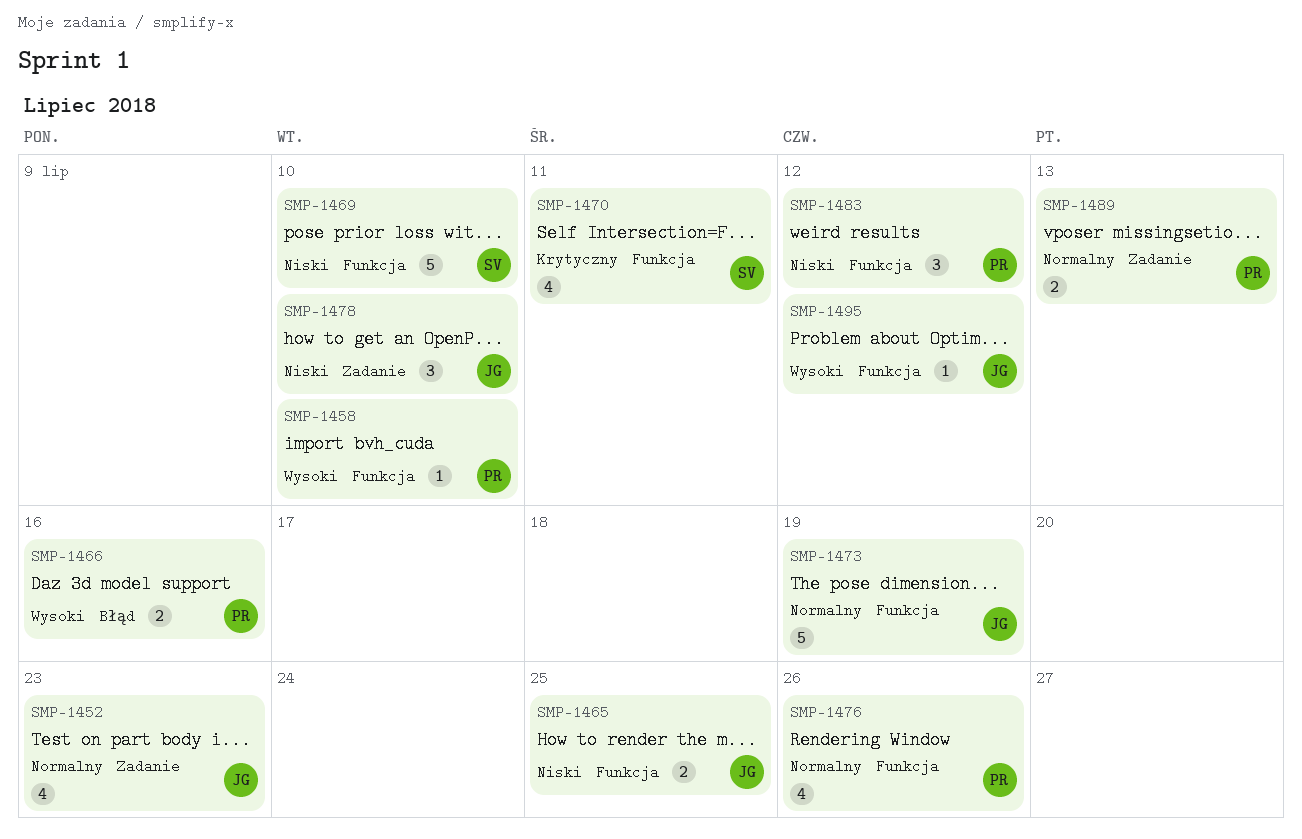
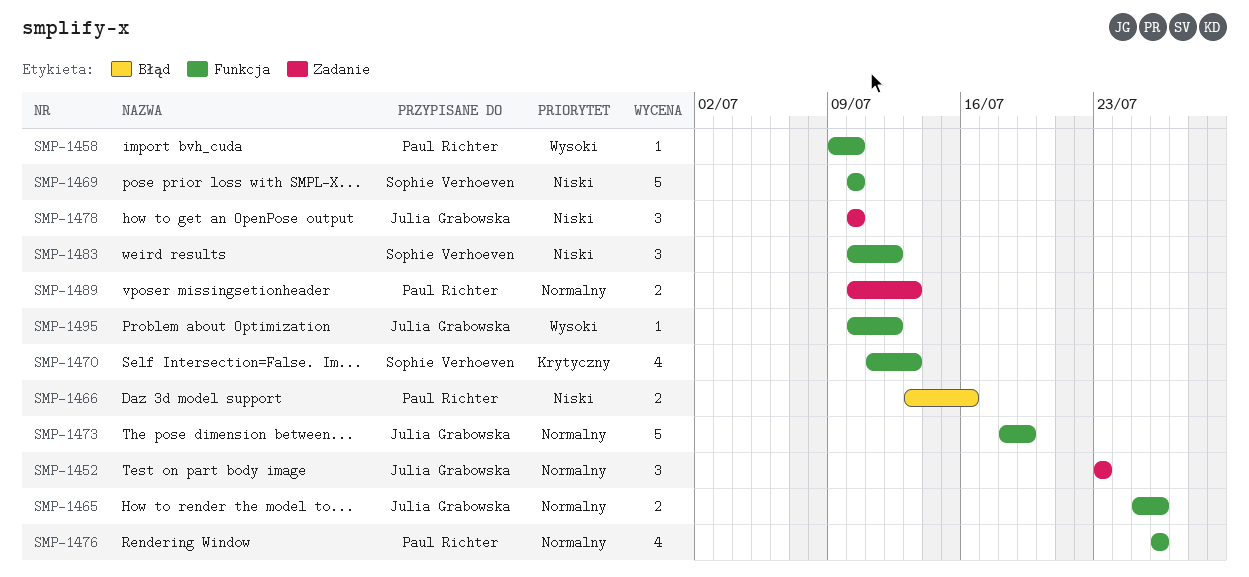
SMP-1452, estimate: 4 -> 3
SMP-1465, priority: Niski -> Normalny
SMP-1465, due: Jul 25 -> Jul 26
SMP-1466, priority: Wysoki -> Niski
SMP-1470, due: Jul 11 -> Jul 13
SMP-1483, owner: Paul Richter -> Sophie Verhoeven

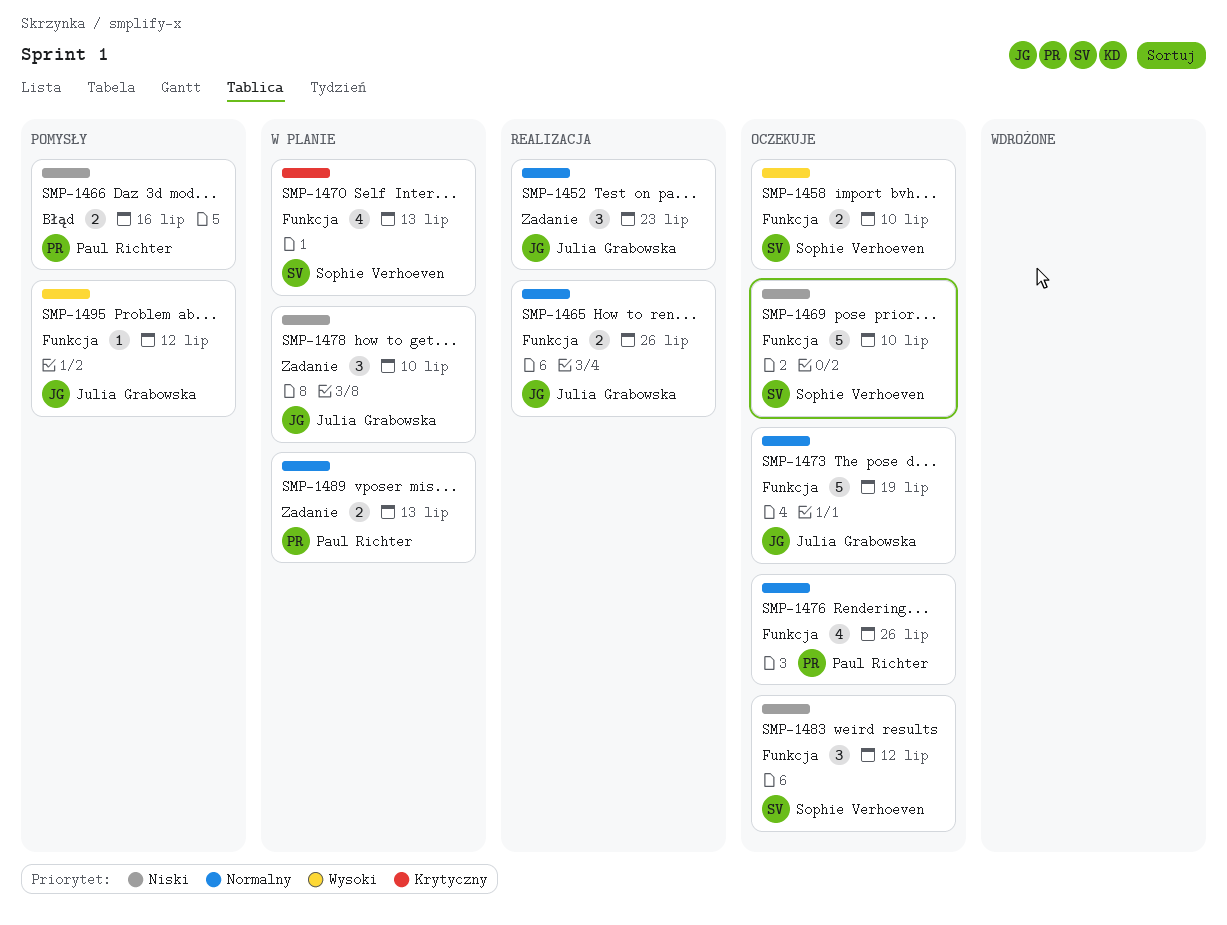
SMP-1458, owner: Paul Richter -> Sophie Verhoeven
SMP-1458, estimate: 1 -> 2

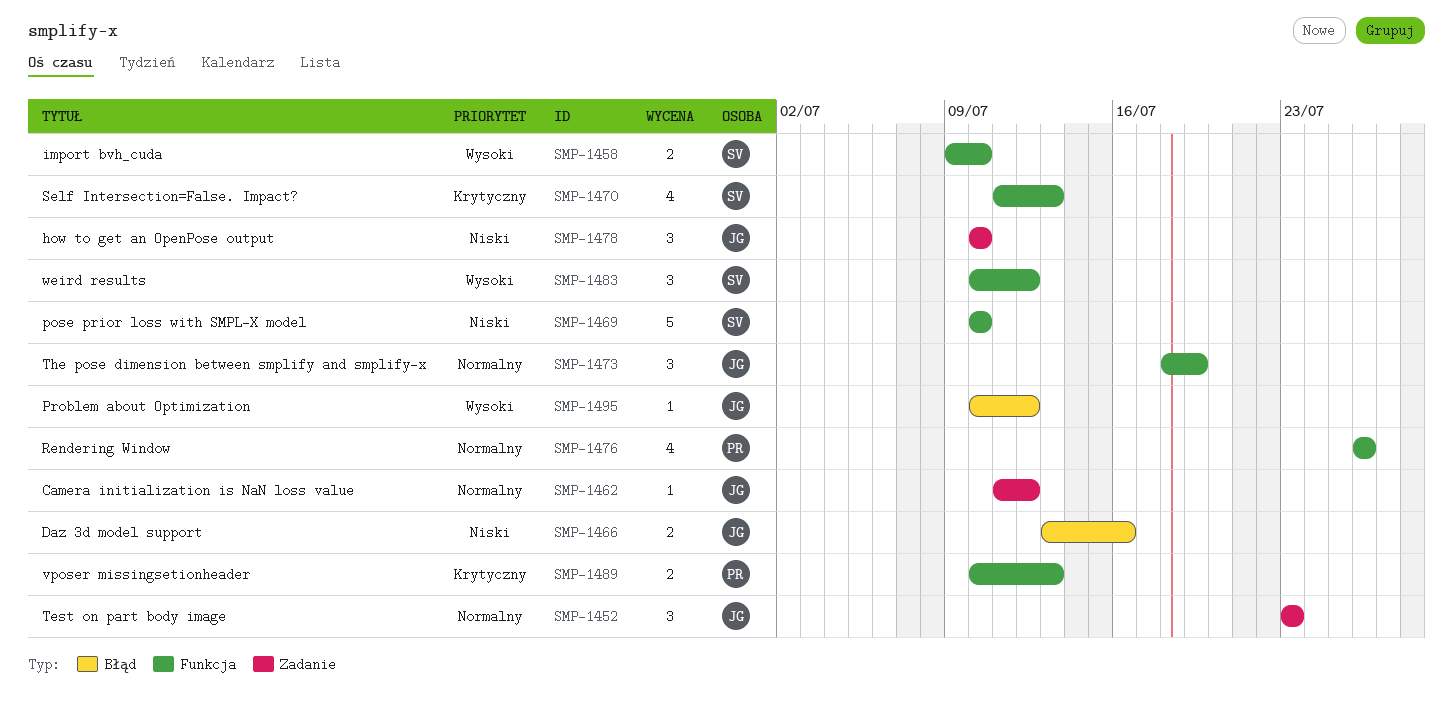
SMP-1462: none -> present
SMP-1465: present -> none
SMP-1466, owner: Paul Richter -> Julia Grabowska
SMP-1473, estimate: 5 -> 3
SMP-1483, priority: Niski -> Wysoki
SMP-1489, priority: Normalny -> Krytyczny
SMP-1489, label: Zadanie -> Funkcja
SMP-1495, label: Funkcja -> Błąd

